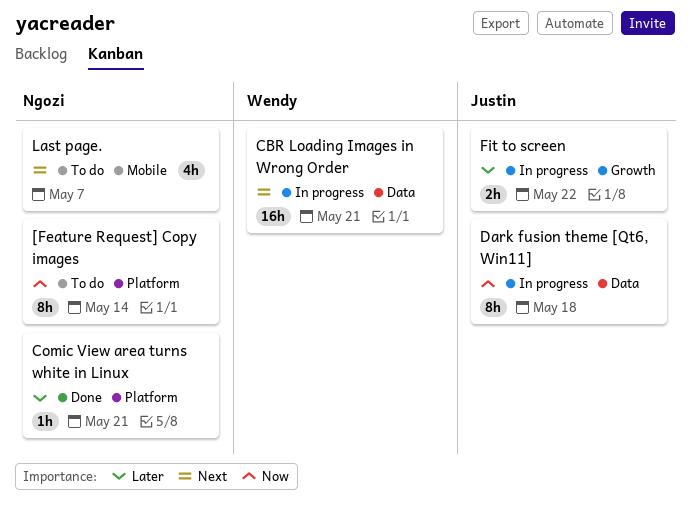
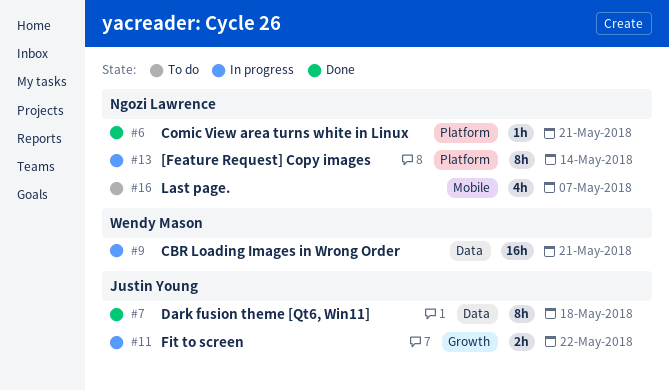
[Feature Request] Copy images, status: To do -> In progress
Dark fusion theme [Qt6, Win11], status: In progress -> Done

